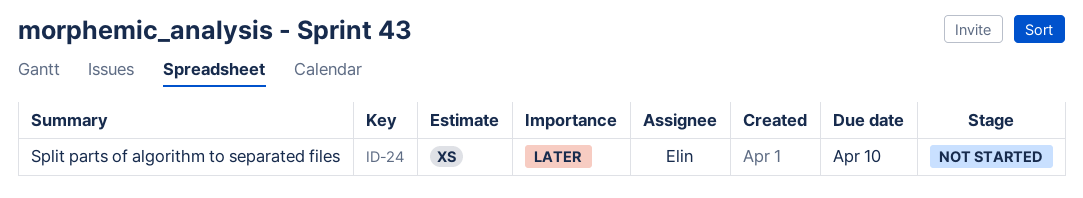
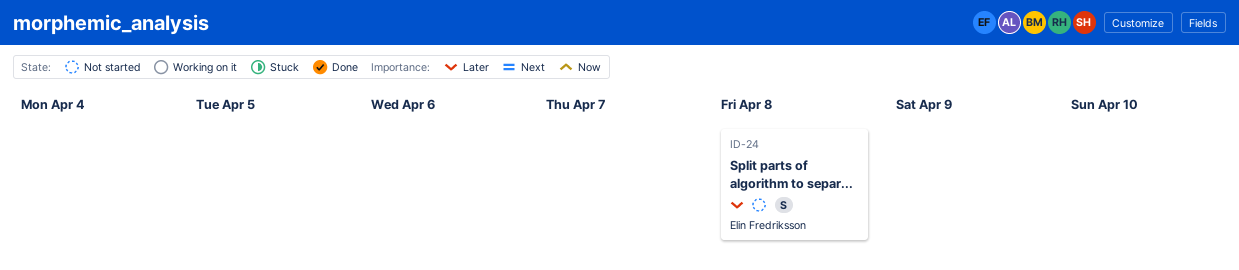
ID-24, estimate: XS -> S
ID-24, due: Apr 10 -> Apr 8

